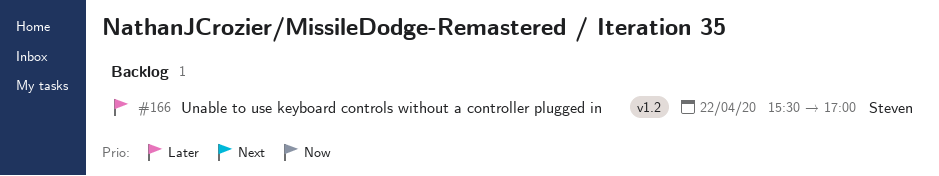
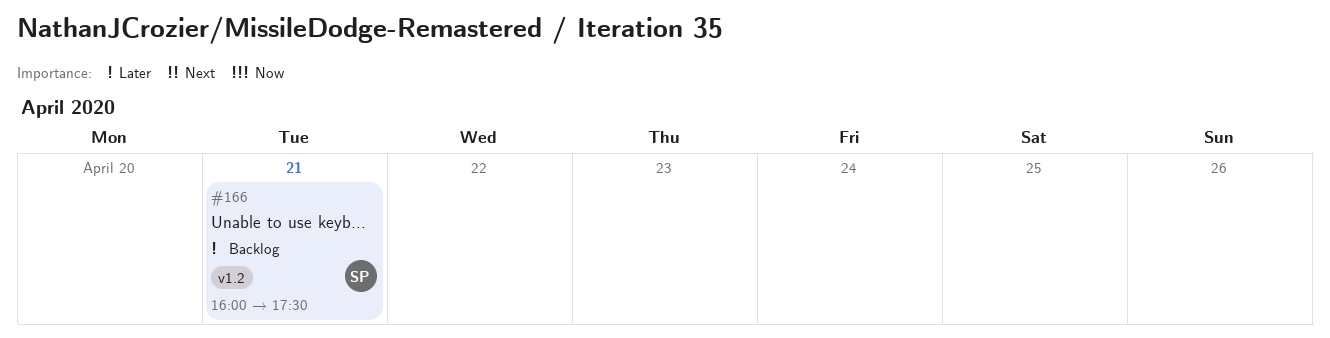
#166, day: Apr 22 -> Apr 21
#166, begins: 15:30 -> 16:00
#166, ends: 17:00 -> 17:30

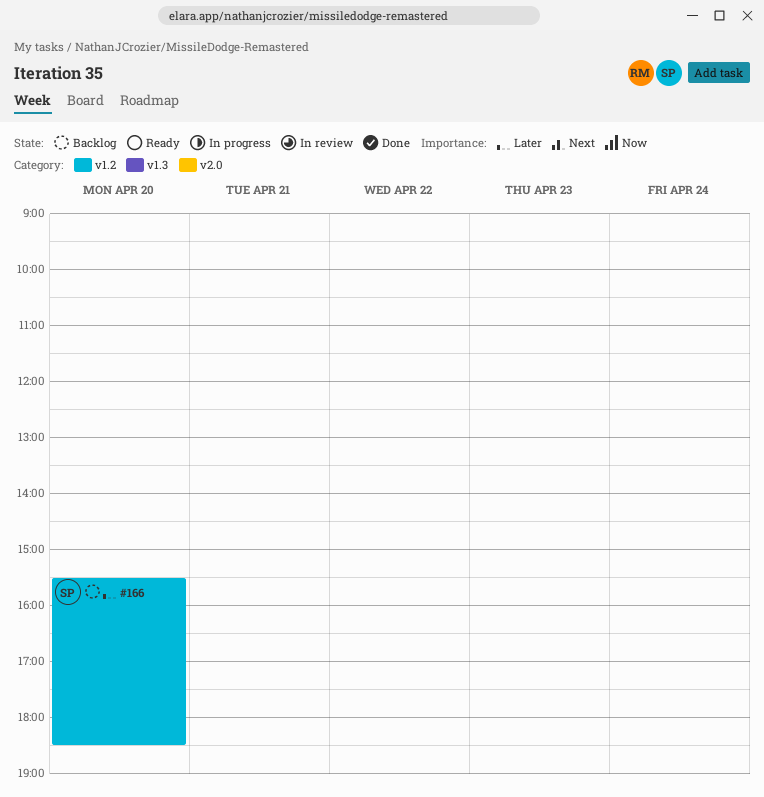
#166, day: Apr 21 -> Apr 20
#166, begins: 16:00 -> 15:30
#166, ends: 17:30 -> 18:30

